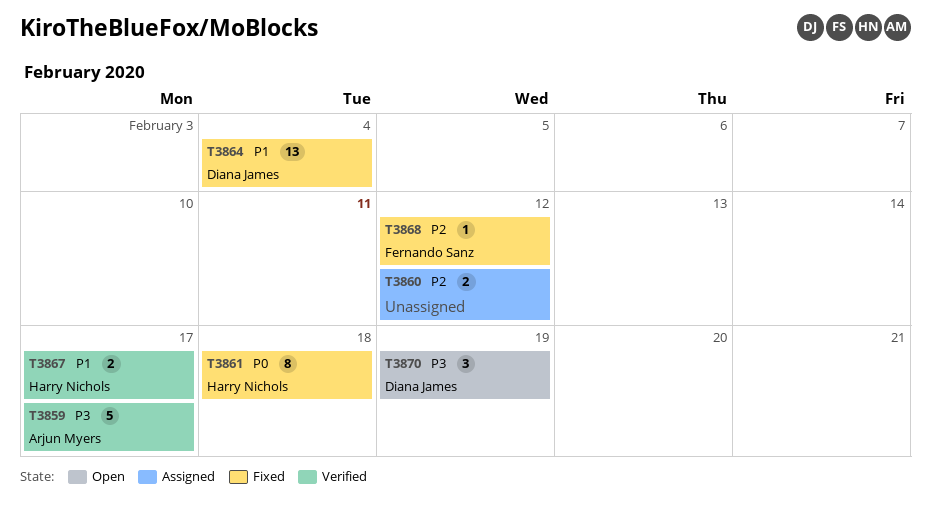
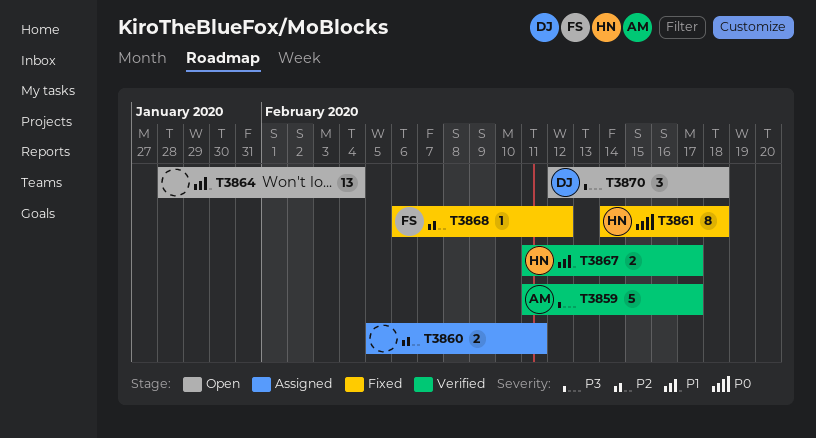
T3860, due: Feb 12 -> Feb 11
T3864, status: Fixed -> Open
T3864, owner: Diana James -> none
T3870, due: Feb 19 -> Feb 18

